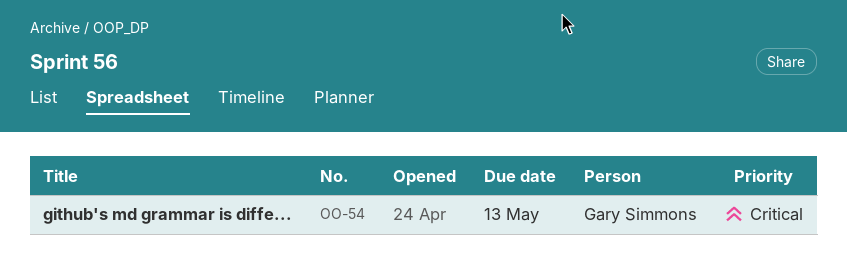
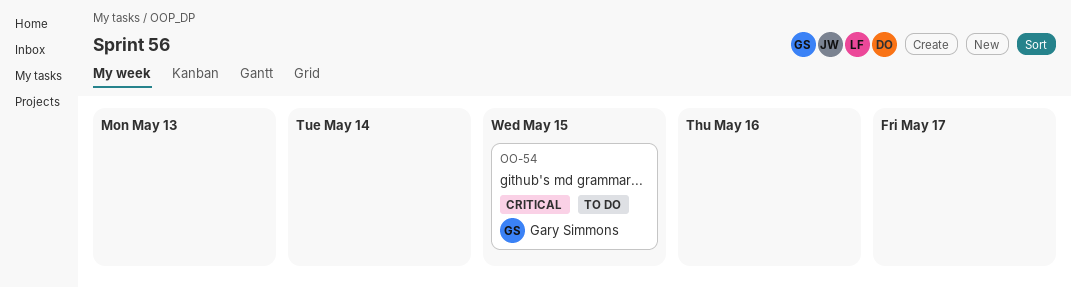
OO-54, due: May 13 -> May 15

